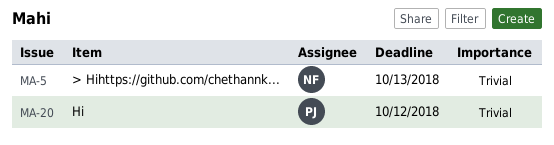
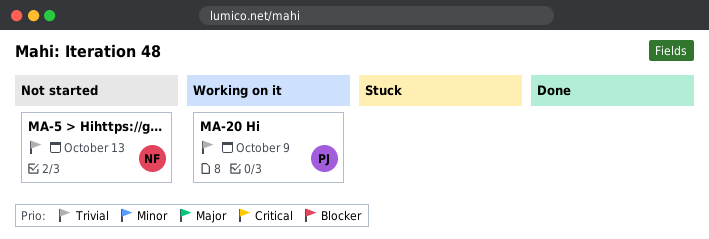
MA-20, due: Oct 12 -> Oct 9

